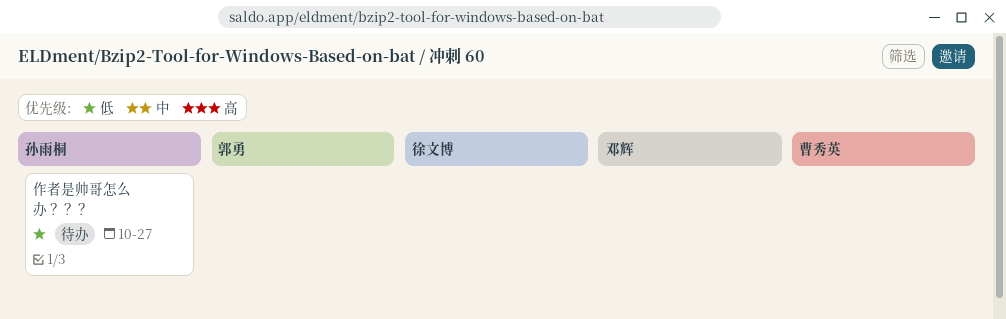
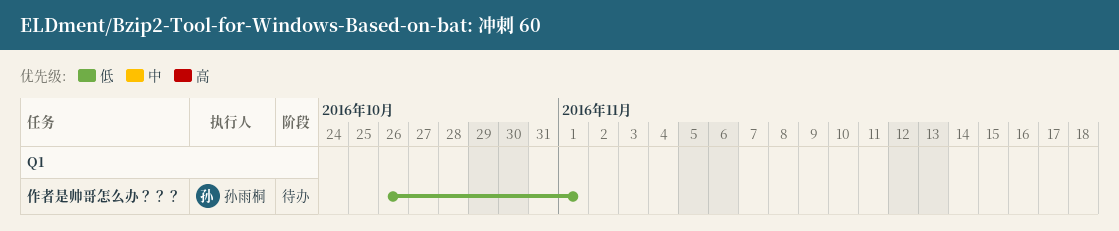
作者是帅哥怎么办？？？, due: Oct 27 -> Nov 1

